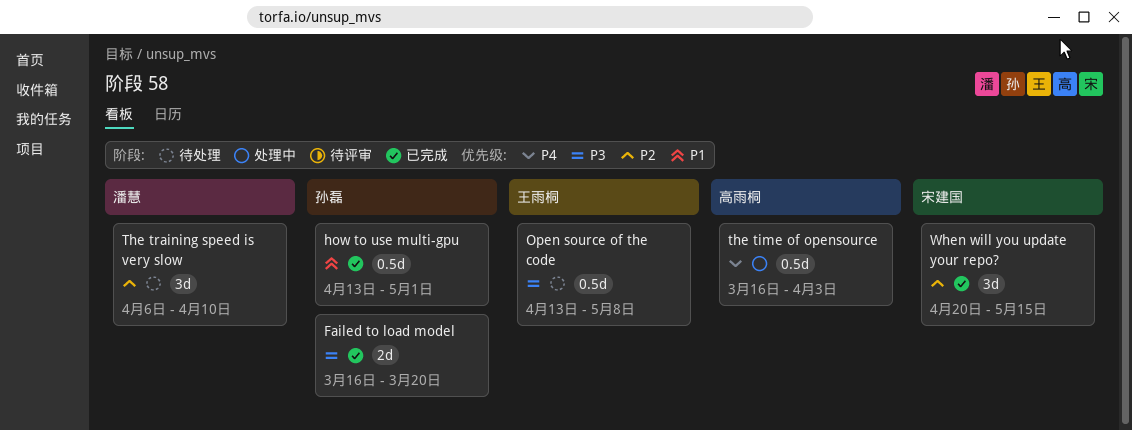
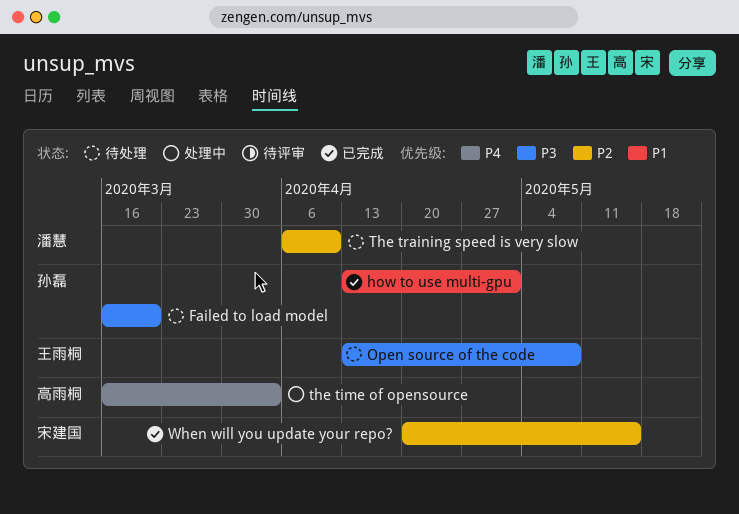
Failed to load model, status: 已完成 -> 待处理

